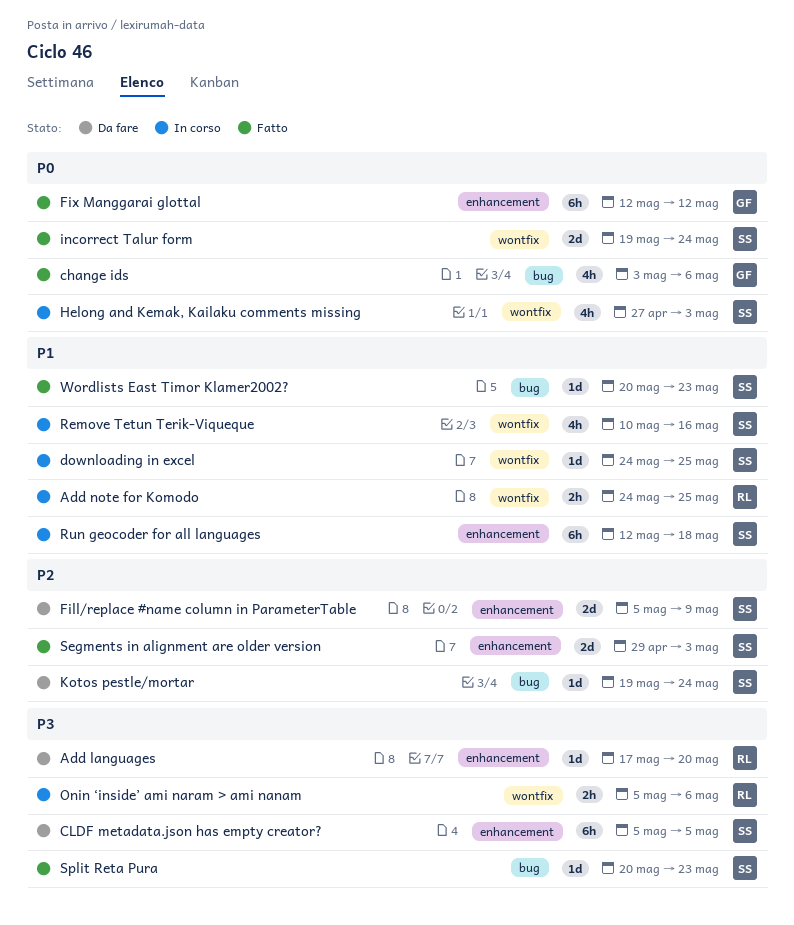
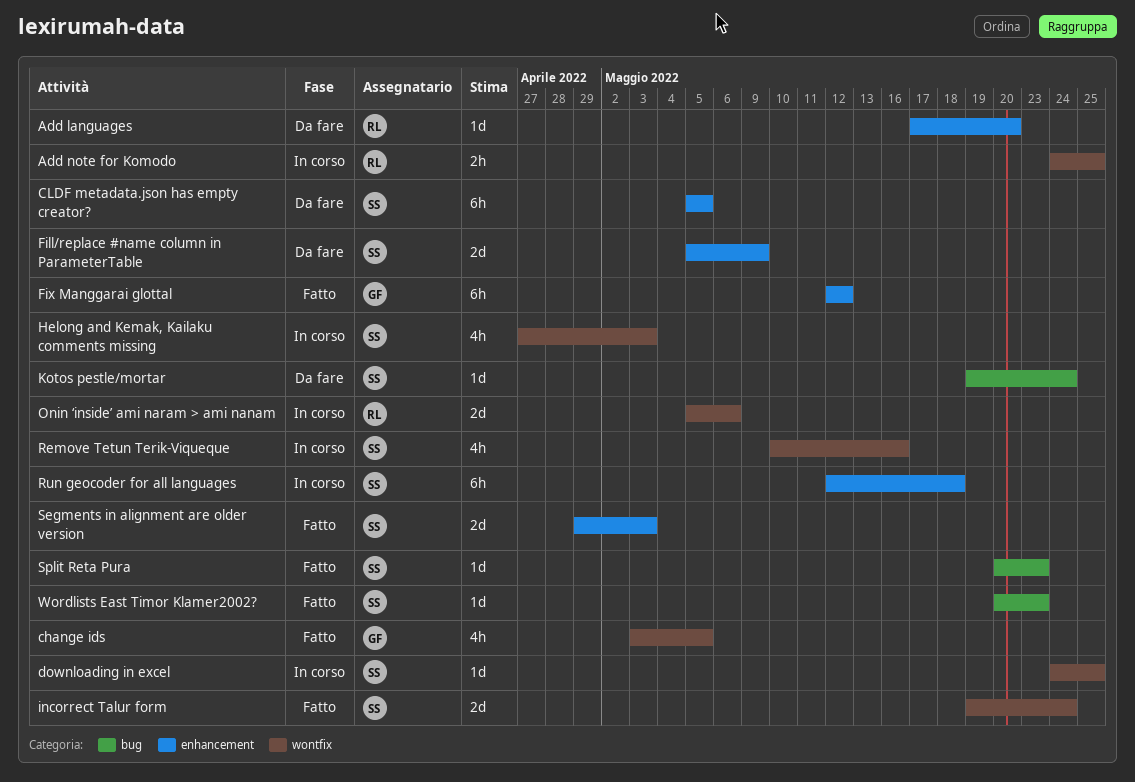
change ids, label: bug -> wontfix
change ids, due: May 6 -> May 5
Onin ‘inside’ ami naram > ami nanam, estimate: 2h -> 2d

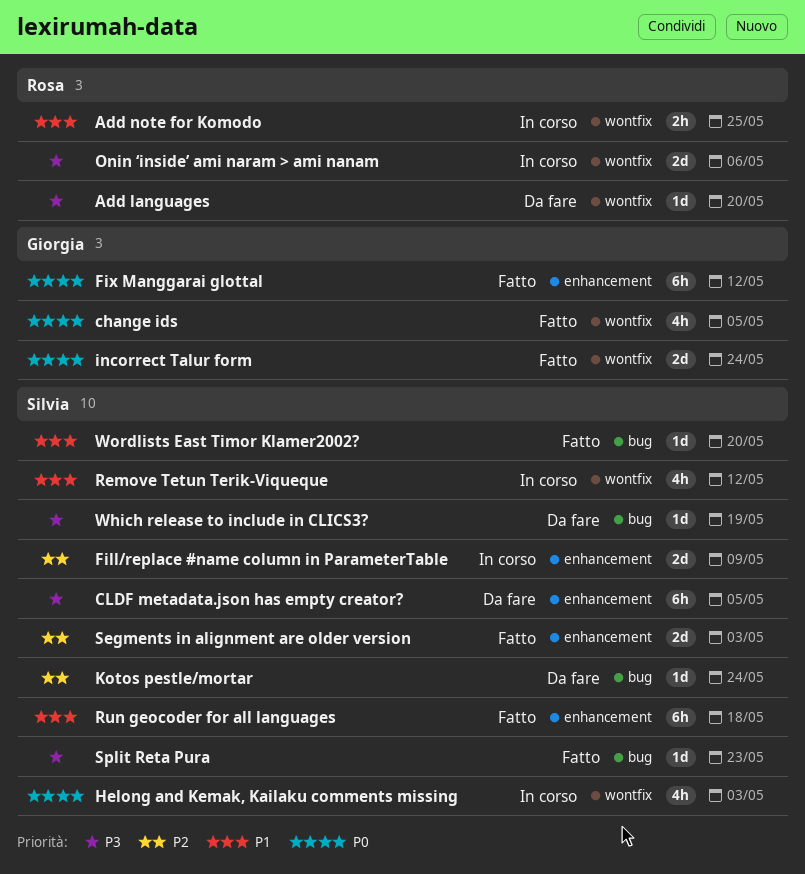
Add languages, label: enhancement -> wontfix
downloading in excel: present -> none
Fill/replace #name column in ParameterTable, status: Da fare -> In corso
incorrect Talur form, owner: Silvia -> Giorgia
Remove Tetun Terik-Viqueque, due: May 16 -> May 12
Run geocoder for all languages, status: In corso -> Fatto
Which release to include in CLICS3?: none -> present
Wordlists East Timor Klamer2002?, due: May 23 -> May 20

